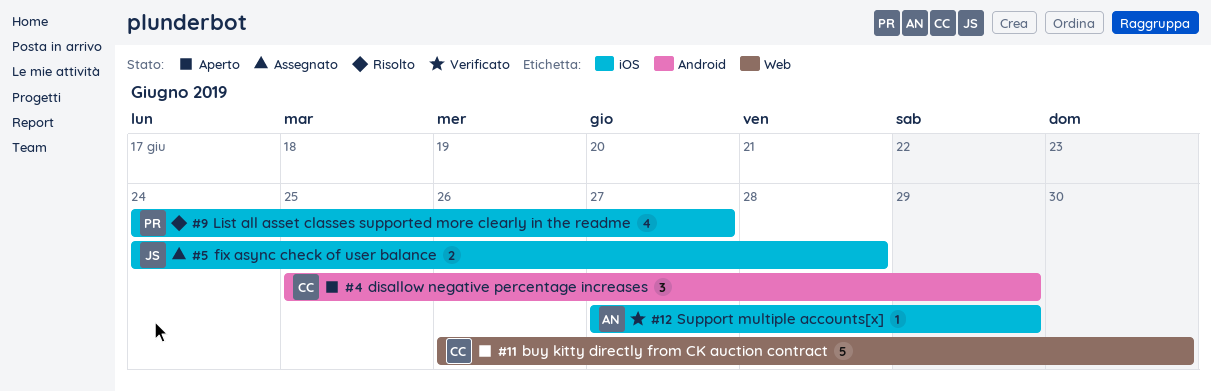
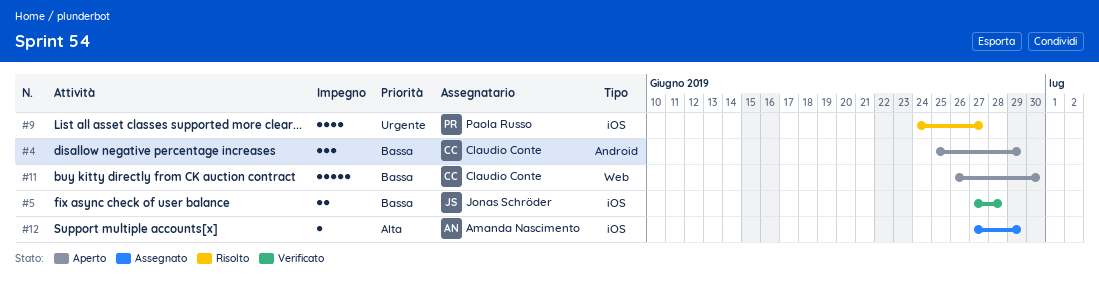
#5, status: Assegnato -> Verificato
#5, start: Jun 24 -> Jun 27
#12, status: Verificato -> Assegnato

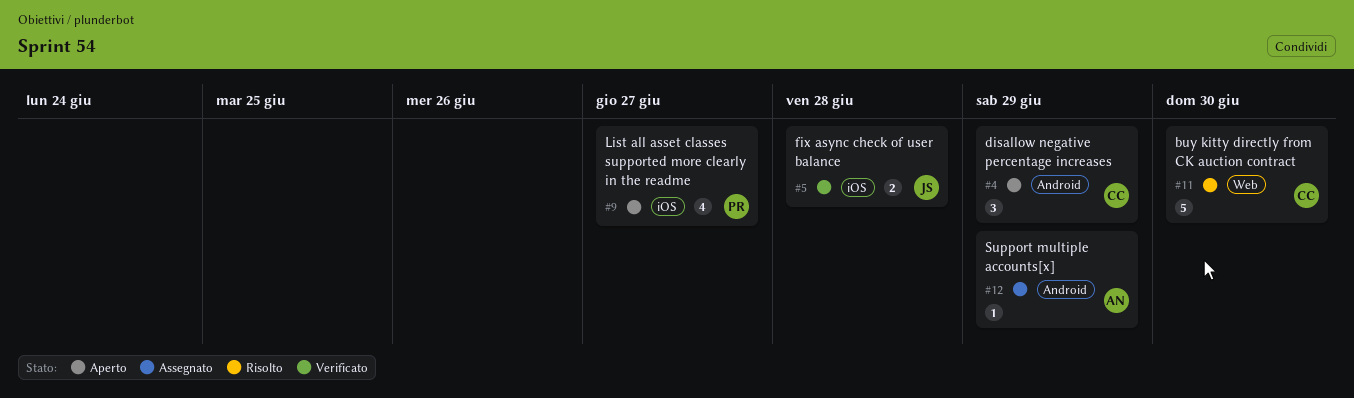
#9, status: Risolto -> Aperto
#11, status: Aperto -> Risolto
#12, label: iOS -> Android

